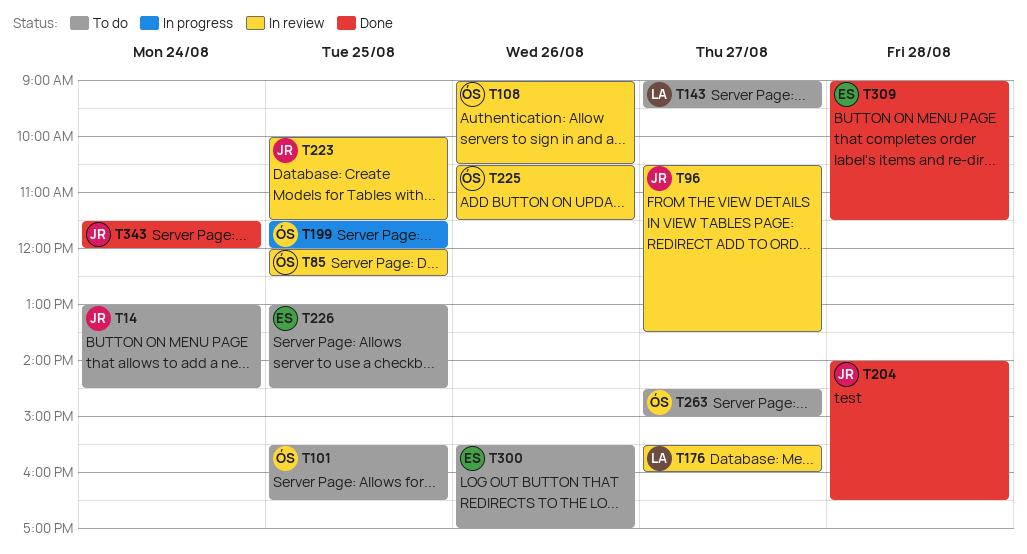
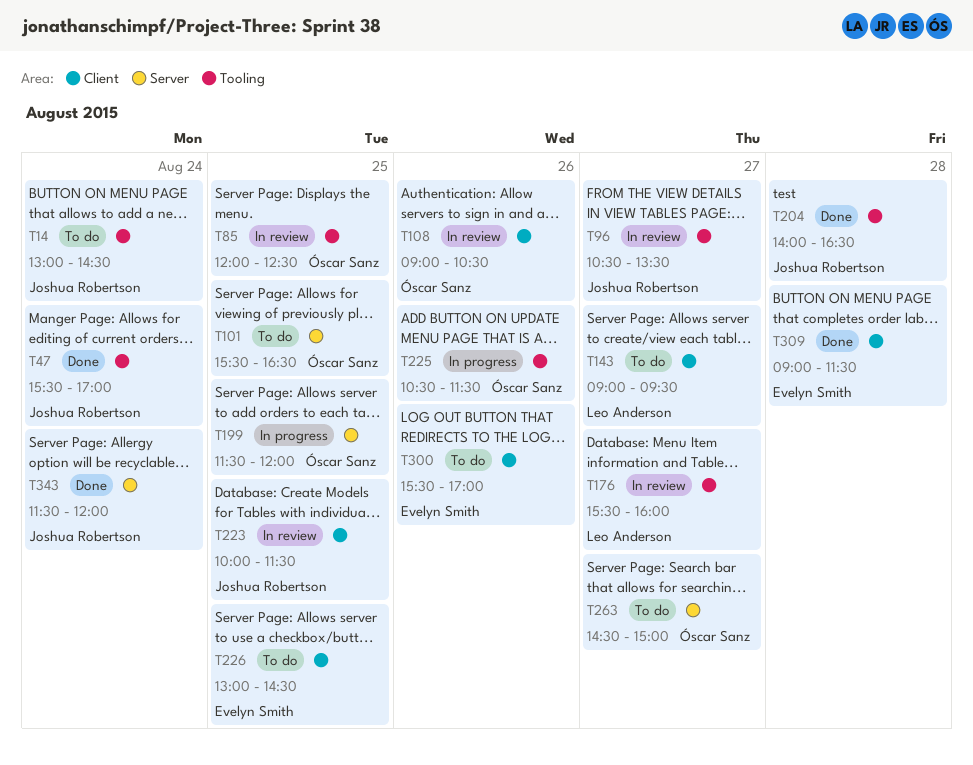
T47: none -> present
T225, status: In review -> In progress

